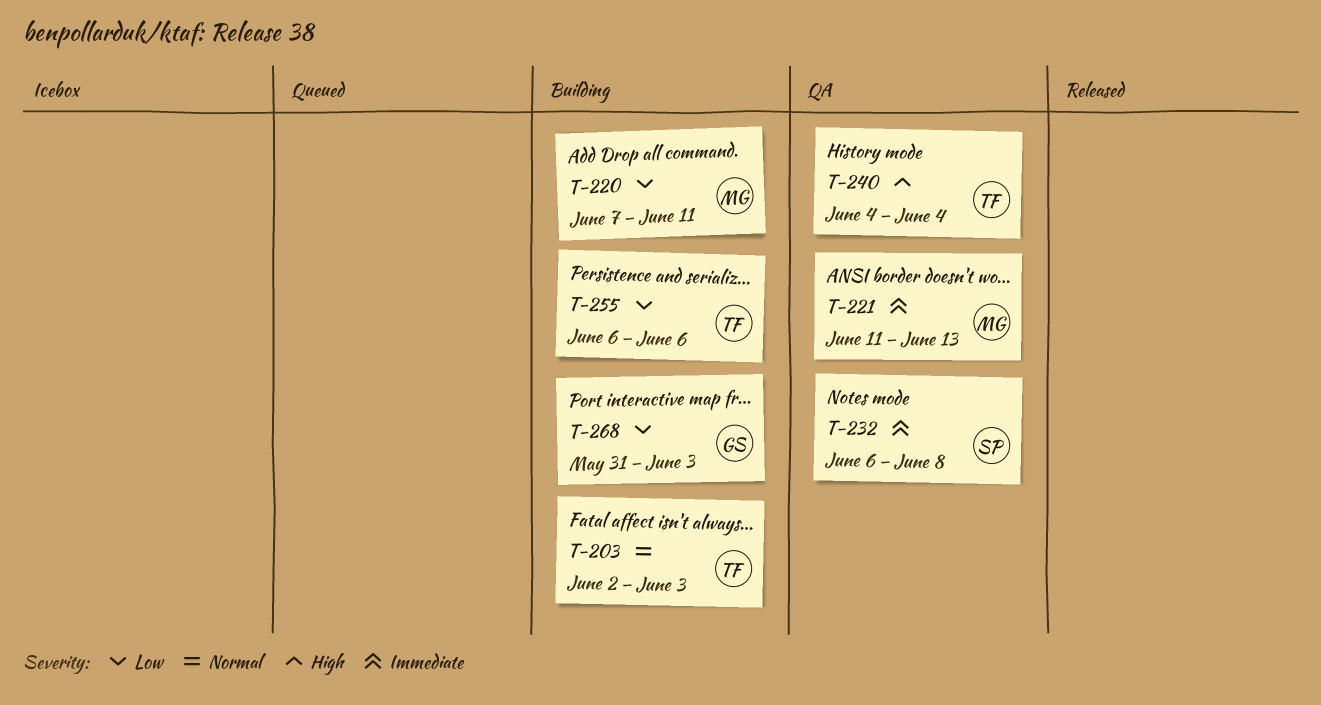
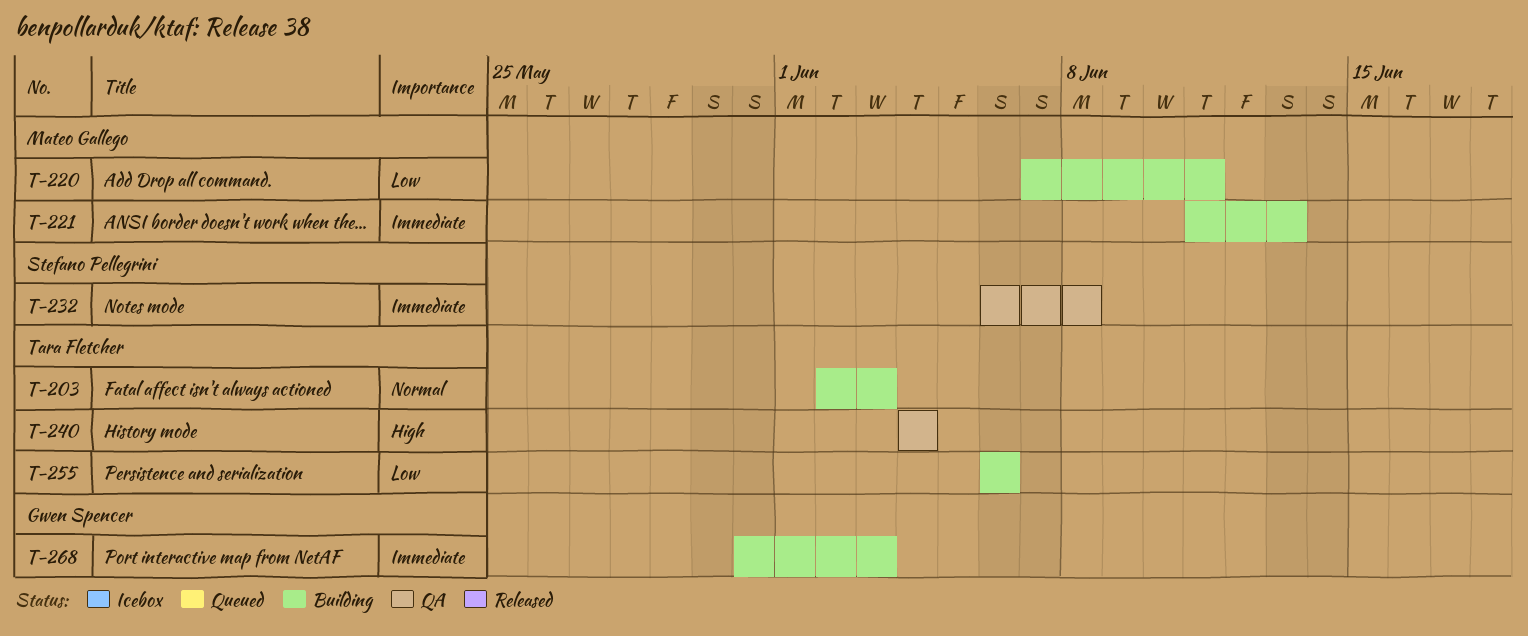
T-221, status: QA -> Building
T-268, priority: Low -> Immediate

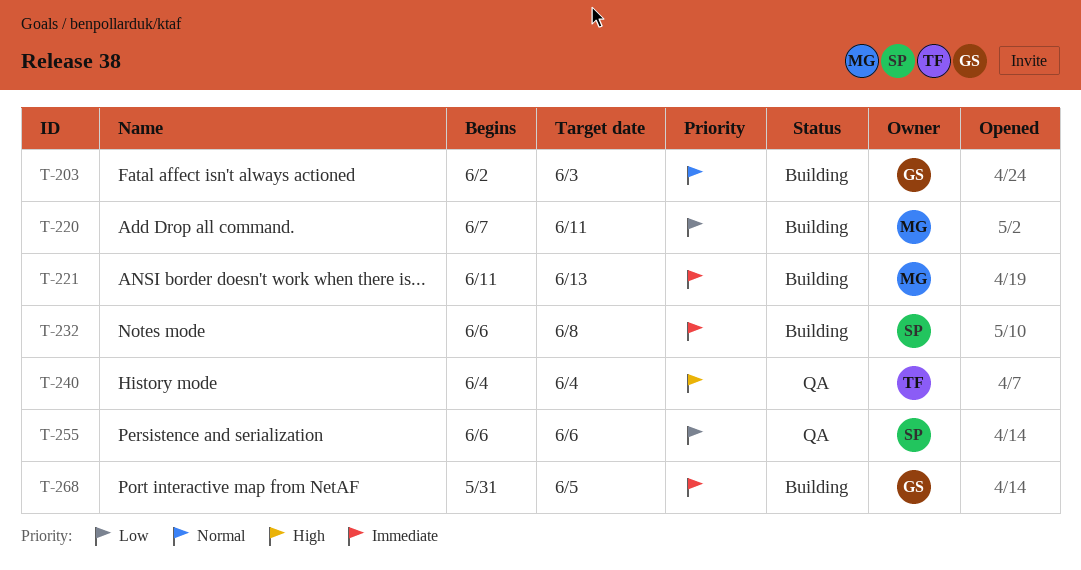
T-203, owner: Tara Fletcher -> Gwen Spencer
T-232, status: QA -> Building
T-255, status: Building -> QA
T-255, owner: Tara Fletcher -> Stefano Pellegrini
T-268, due: Jun 3 -> Jun 5

